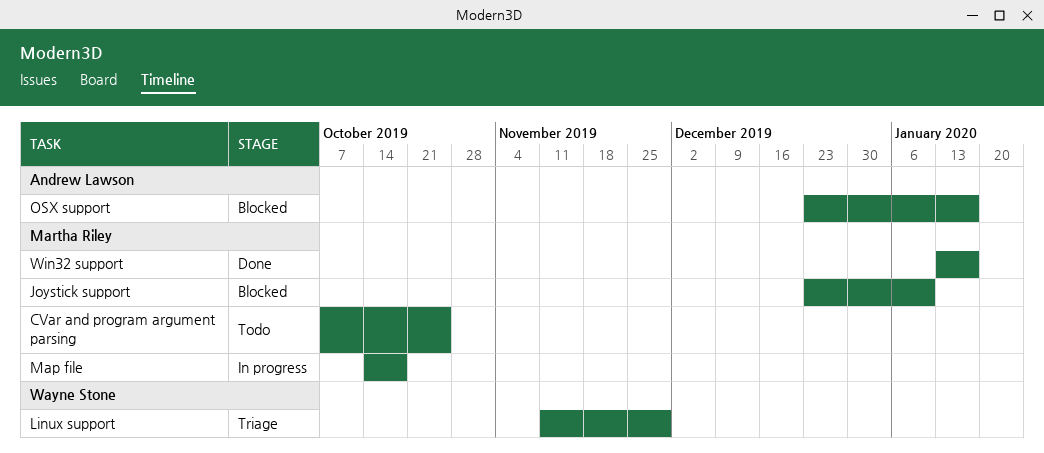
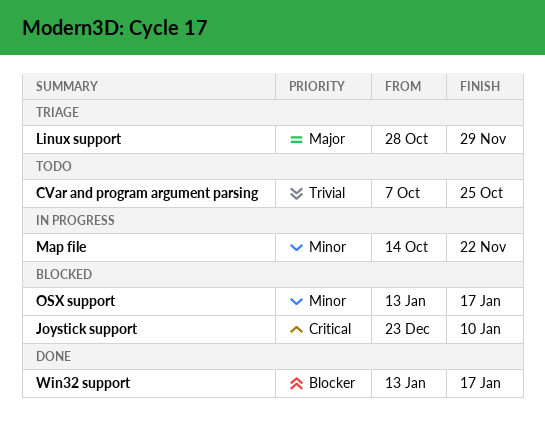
Linux support, start: Nov 11 -> Oct 28
Map file, due: Oct 18 -> Nov 22
OSX support, start: Dec 23 -> Jan 13

